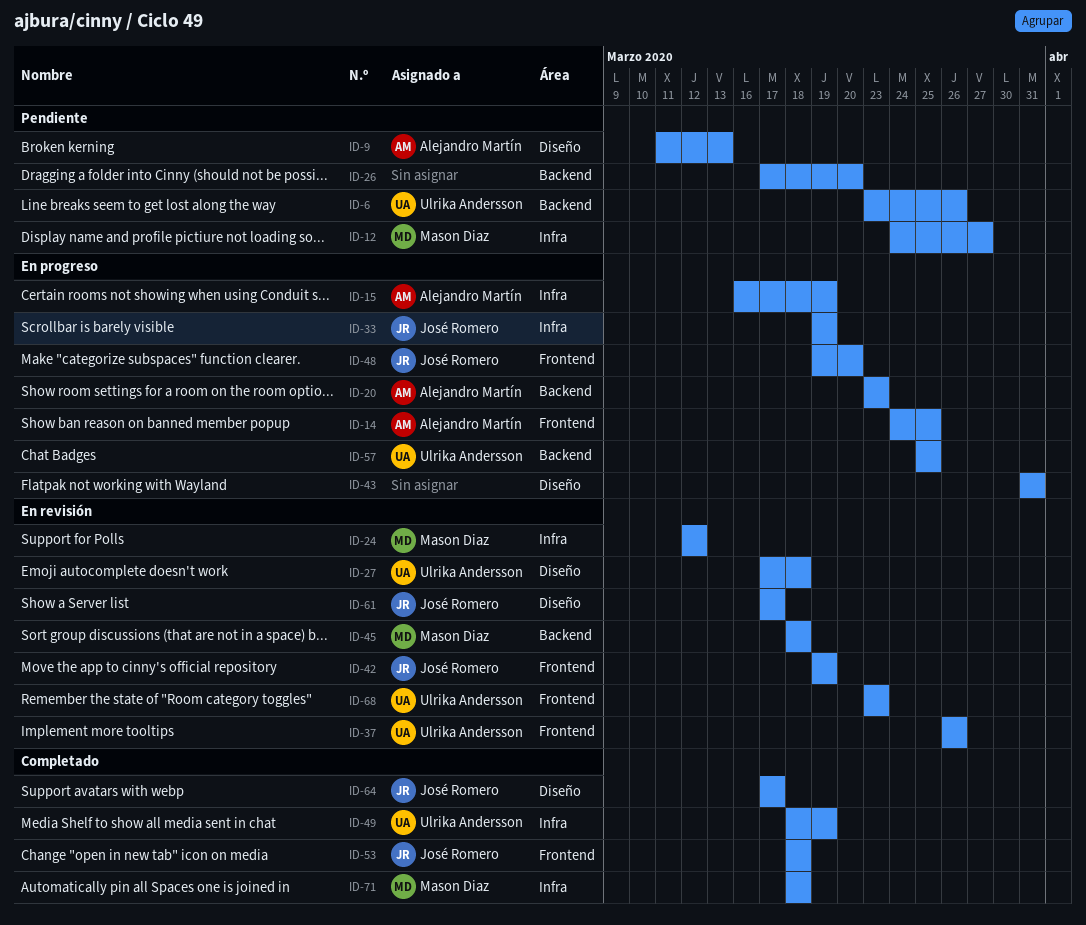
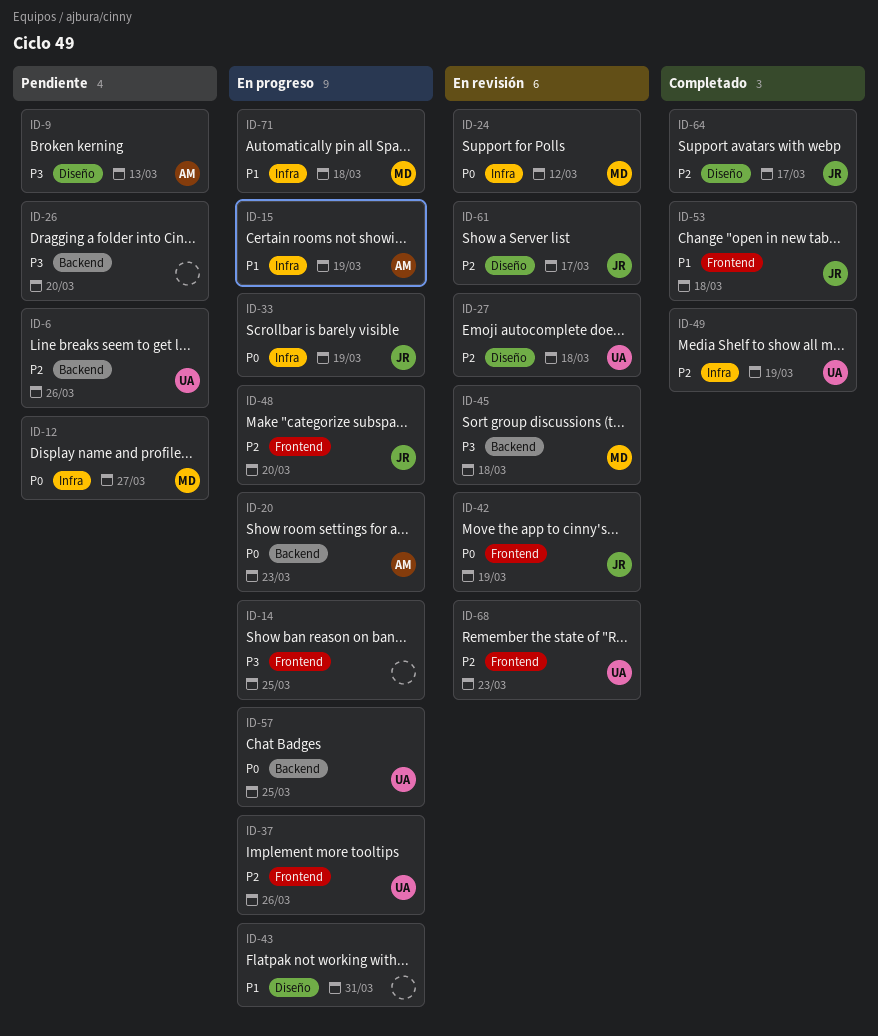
ID-14, owner: Alejandro Martín -> none
ID-37, status: En revisión -> En progreso
ID-71, status: Completado -> En progreso

